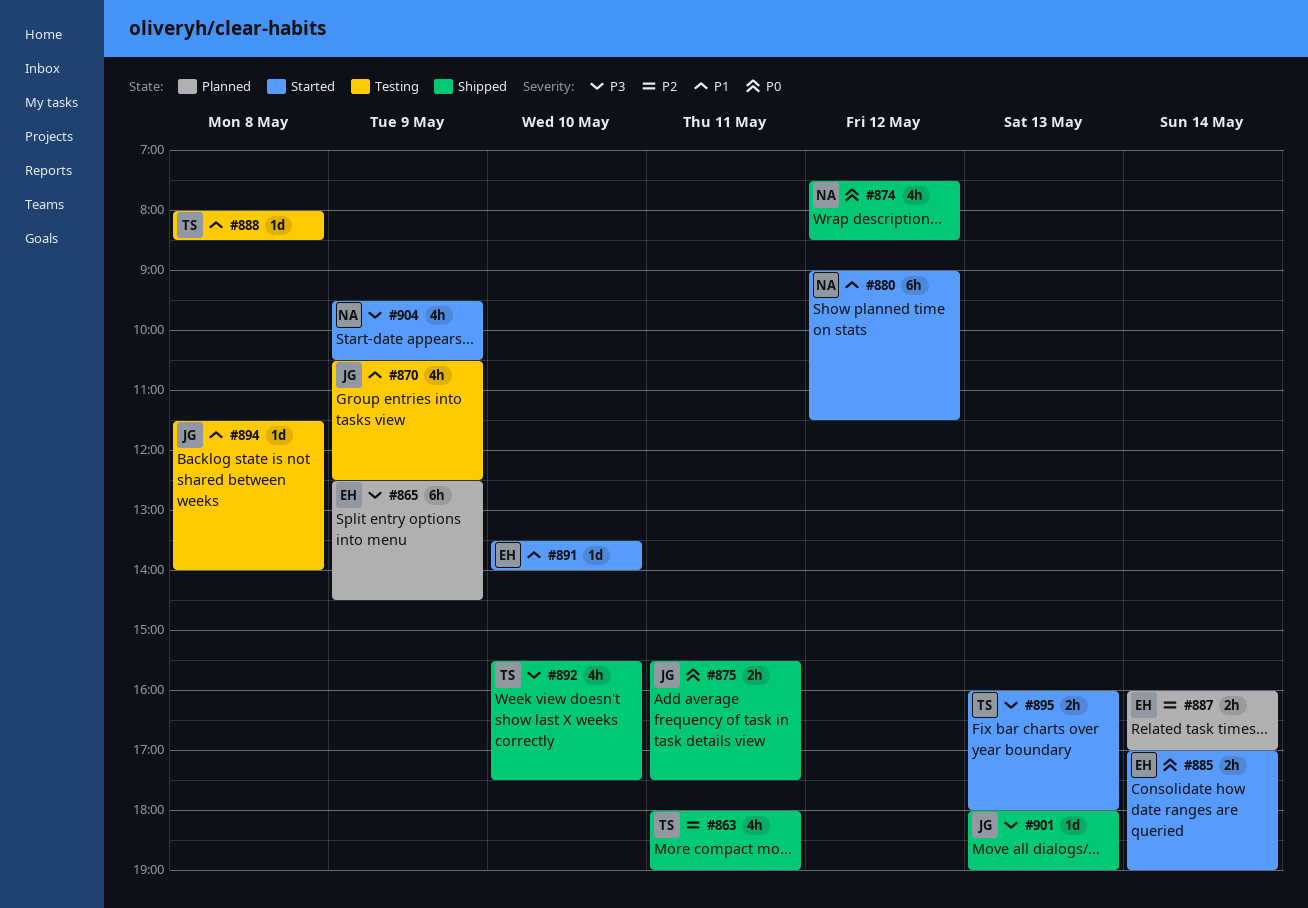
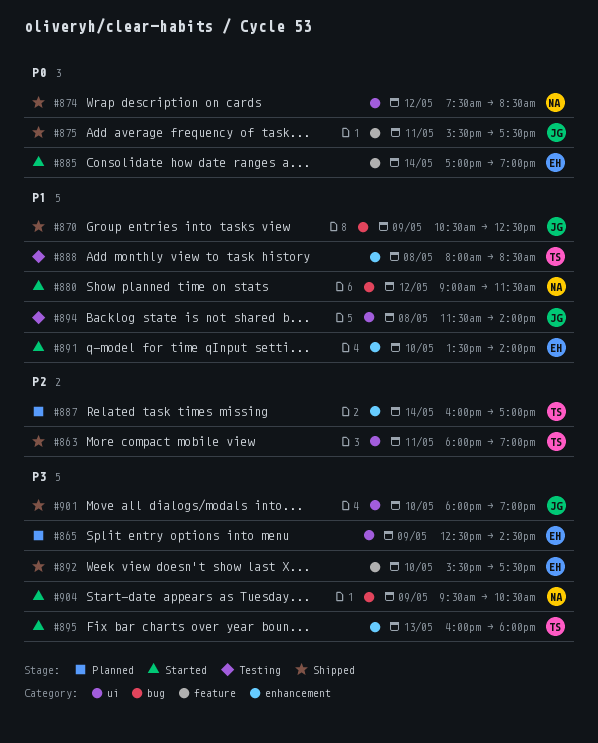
#870, status: Testing -> Shipped
#887, owner: EH -> TS
#892, owner: TS -> EH
#901, day: May 13 -> May 10

